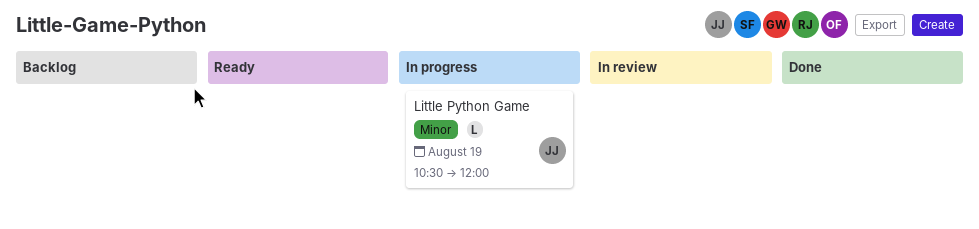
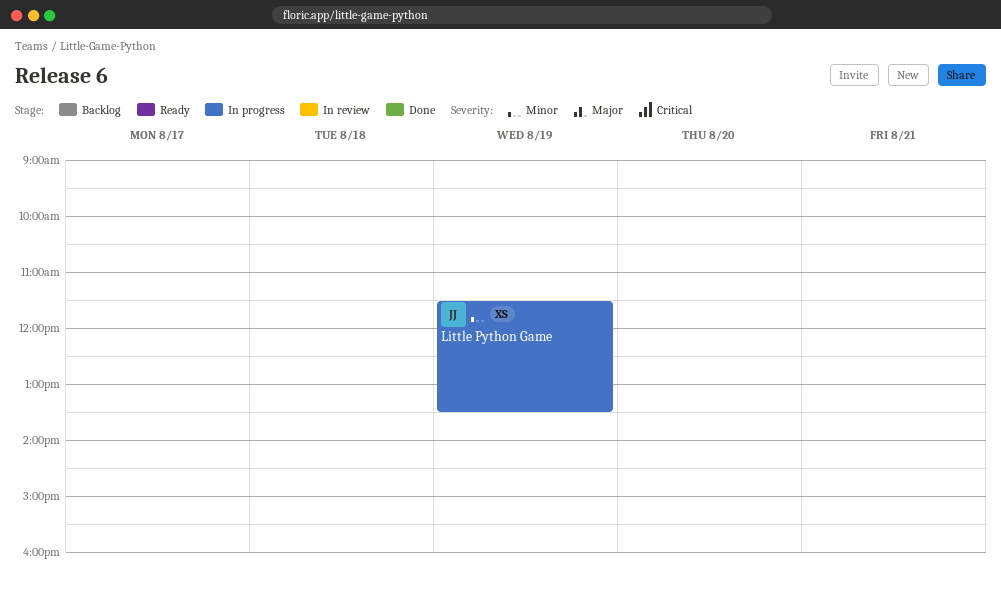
Little Python Game, estimate: L -> XS
Little Python Game, begins: 10:30 -> 11:30
Little Python Game, ends: 12:00 -> 13:30

